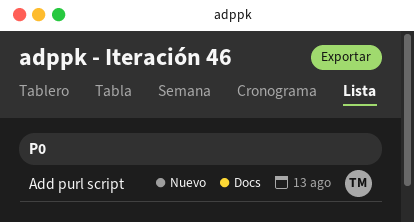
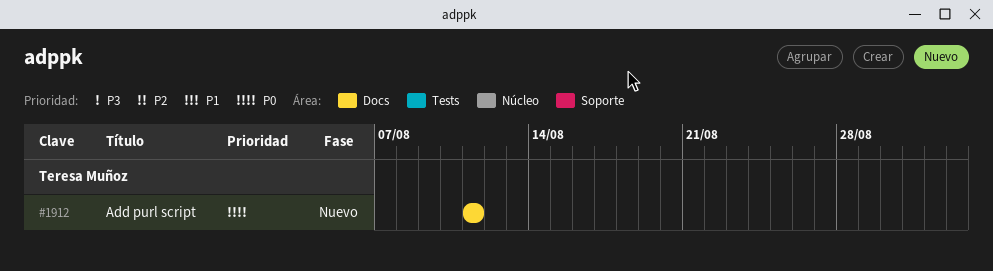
Add purl script, due: Aug 13 -> Aug 11

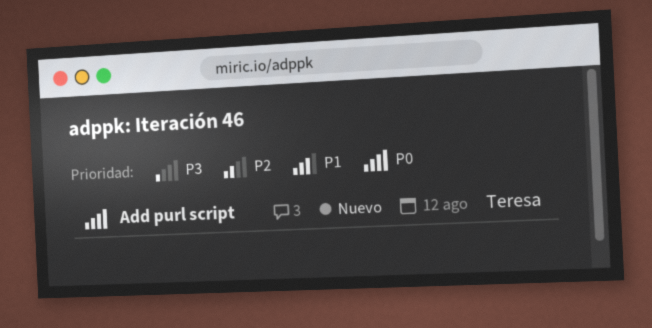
Add purl script, due: Aug 11 -> Aug 12

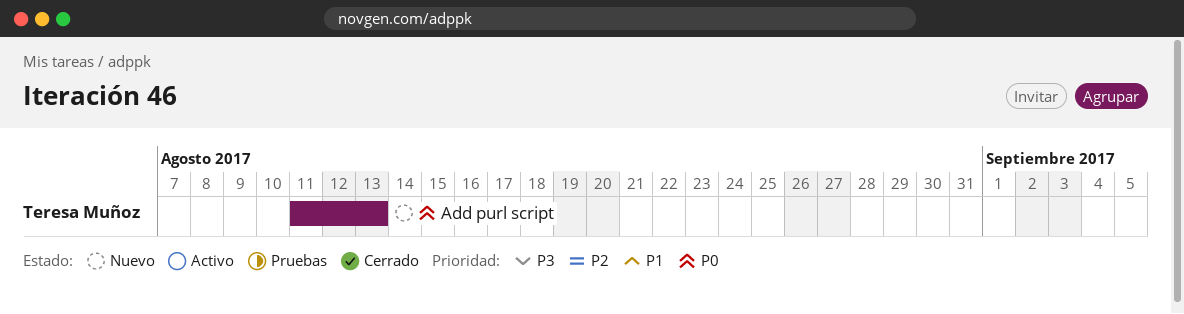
Add purl script, due: Aug 12 -> Aug 13

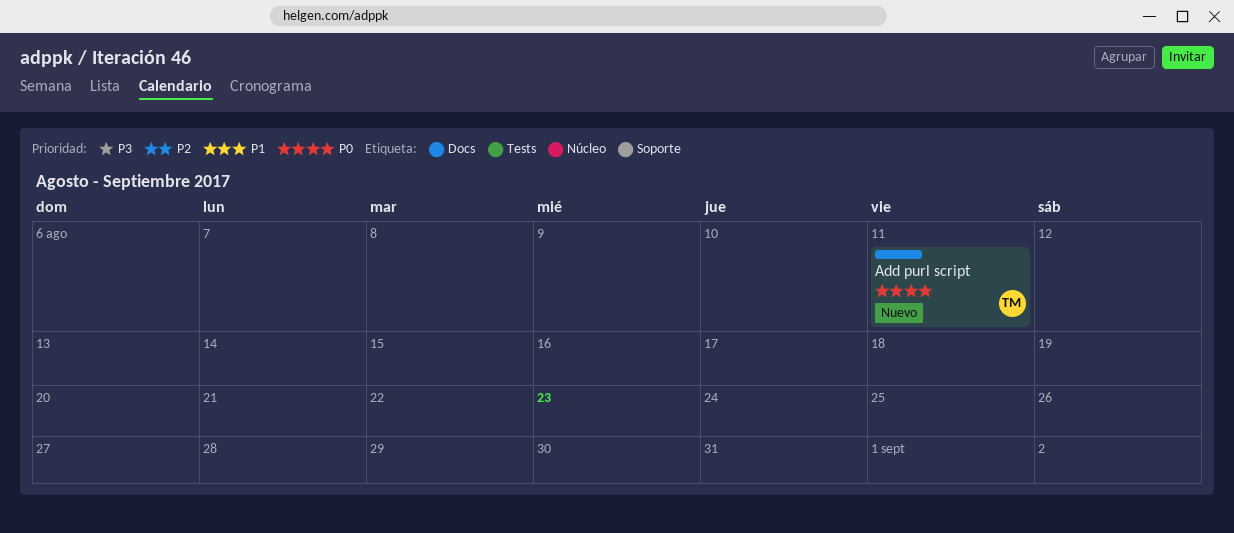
Add purl script, due: Aug 13 -> Aug 11

